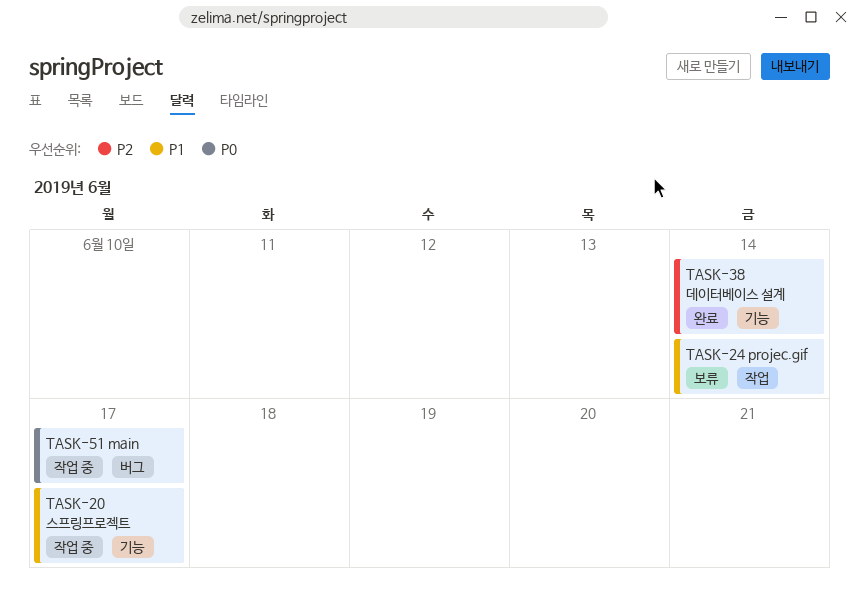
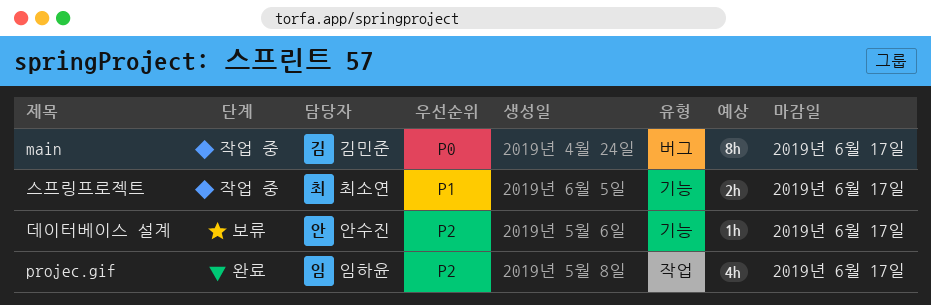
projec.gif, status: 보류 -> 완료
projec.gif, priority: P1 -> P2
projec.gif, due: Jun 14 -> Jun 17
데이터베이스 설계, status: 완료 -> 보류
데이터베이스 설계, due: Jun 14 -> Jun 17

